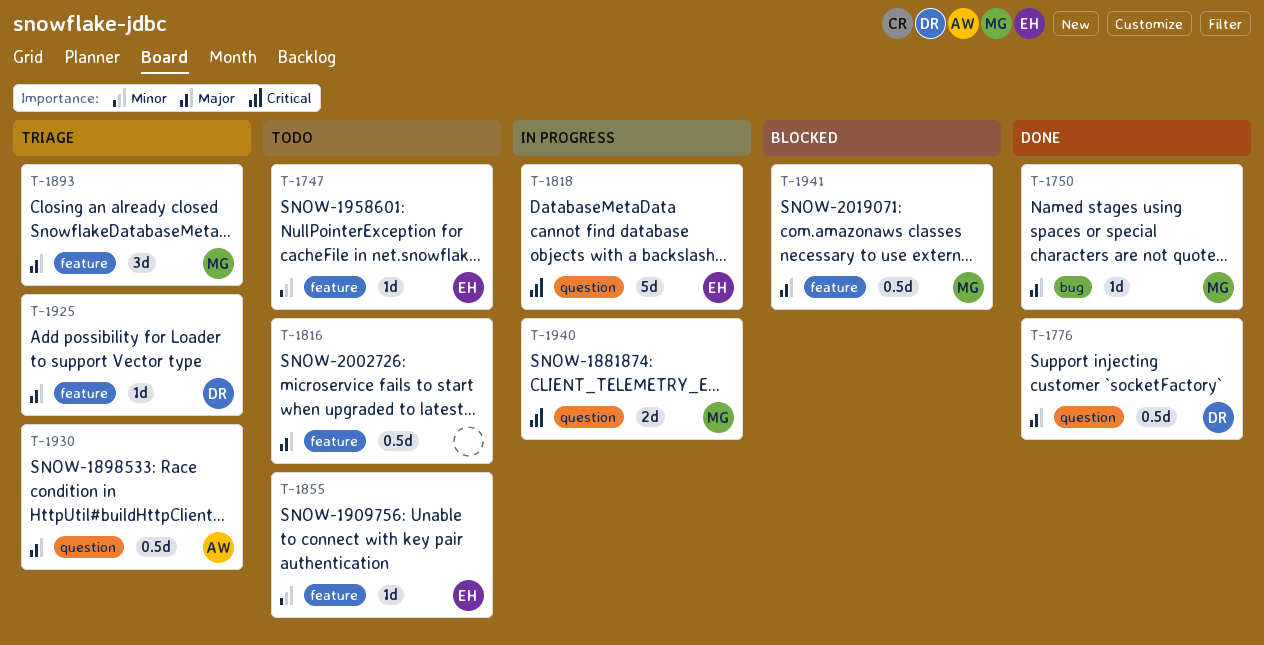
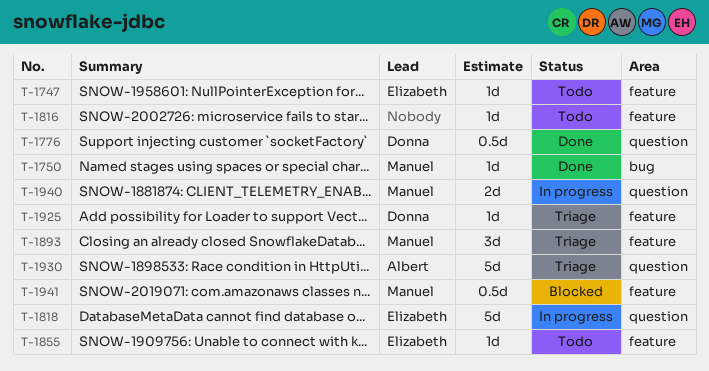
T-1816, estimate: 0.5d -> 1d
T-1930, estimate: 0.5d -> 5d

